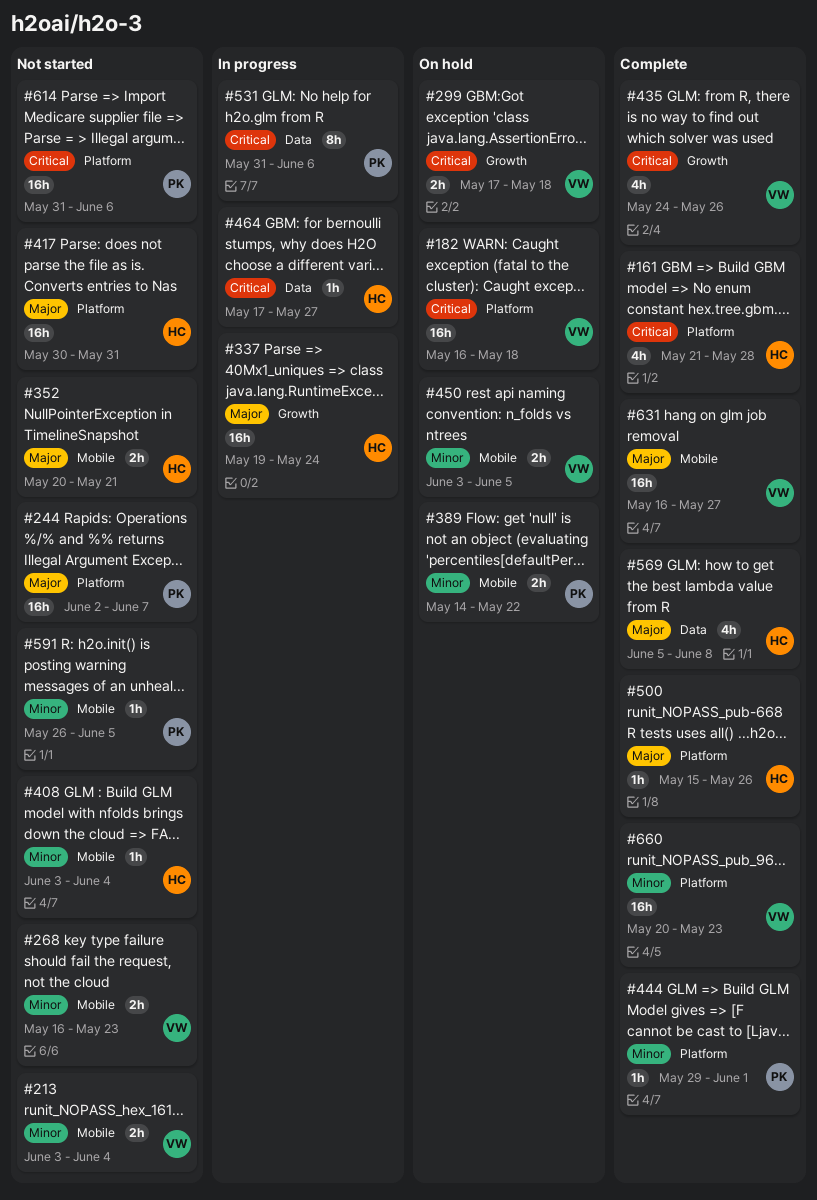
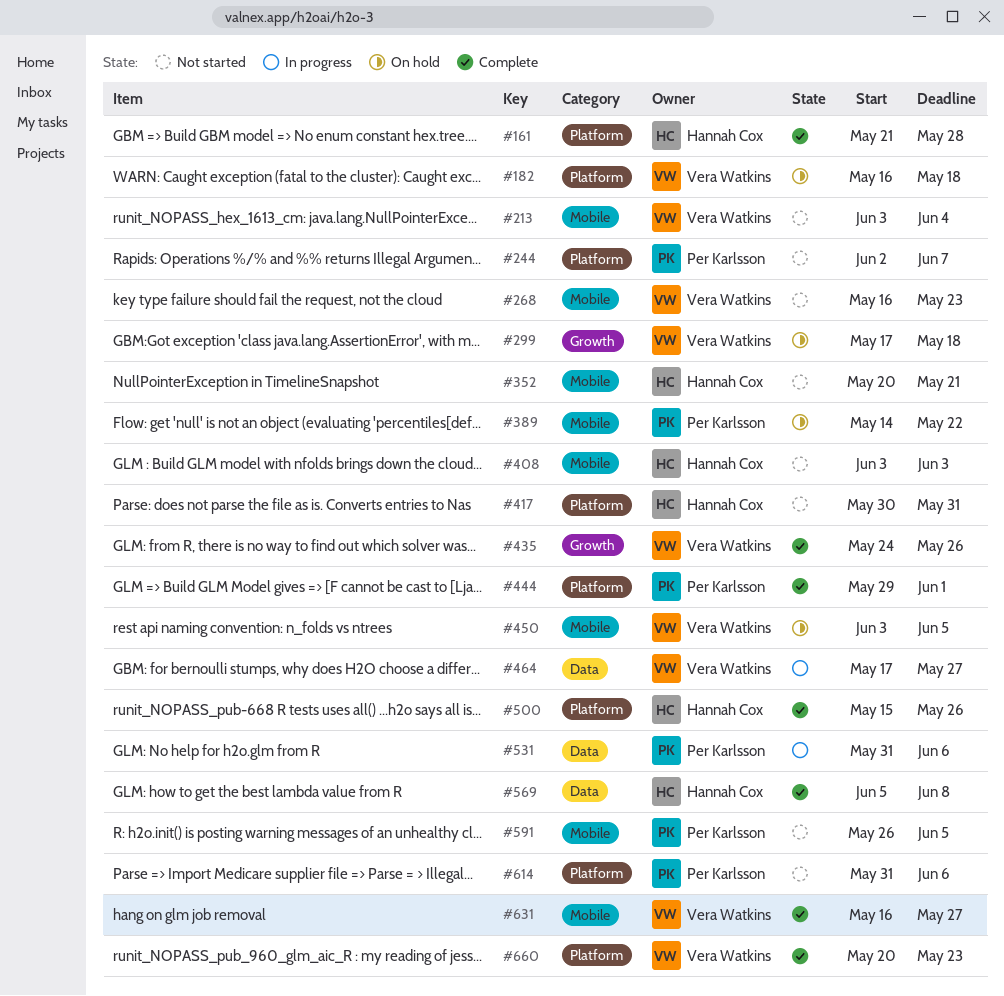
#337: present -> none
#408, due: Jun 4 -> Jun 3
#464, owner: Hannah Cox -> Vera Watkins

